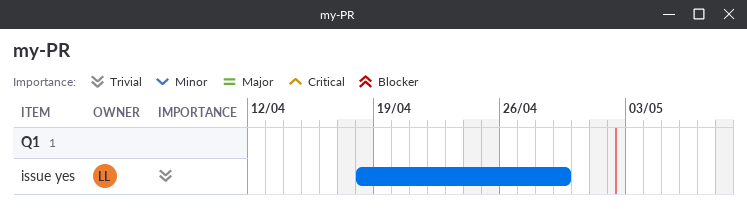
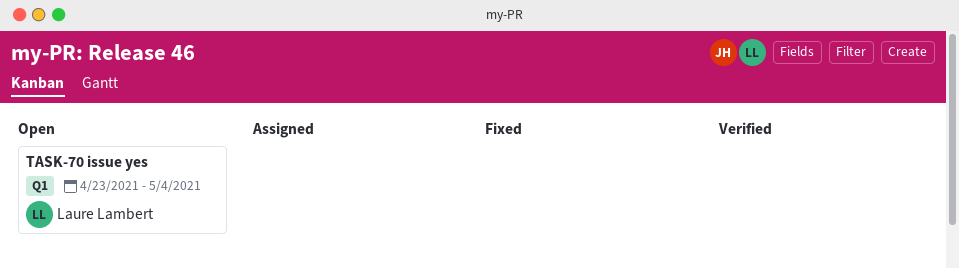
issue yes, start: Apr 18 -> Apr 23
issue yes, due: Apr 29 -> May 4

